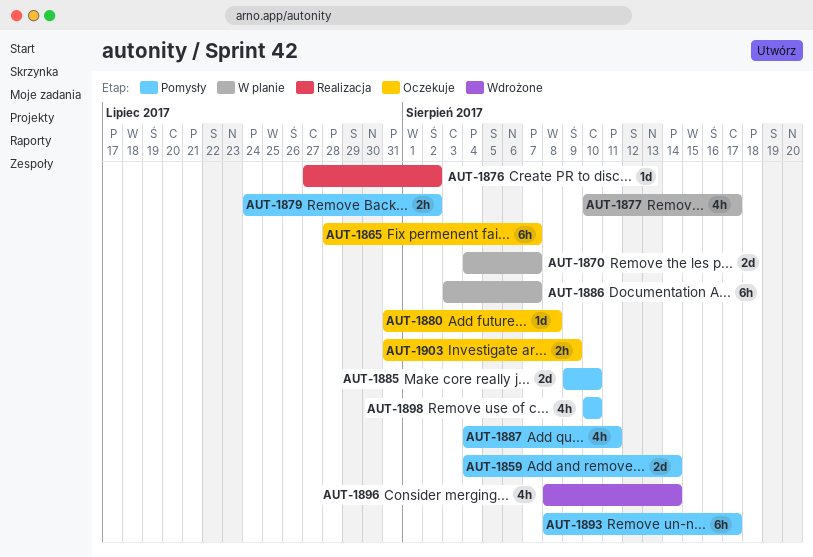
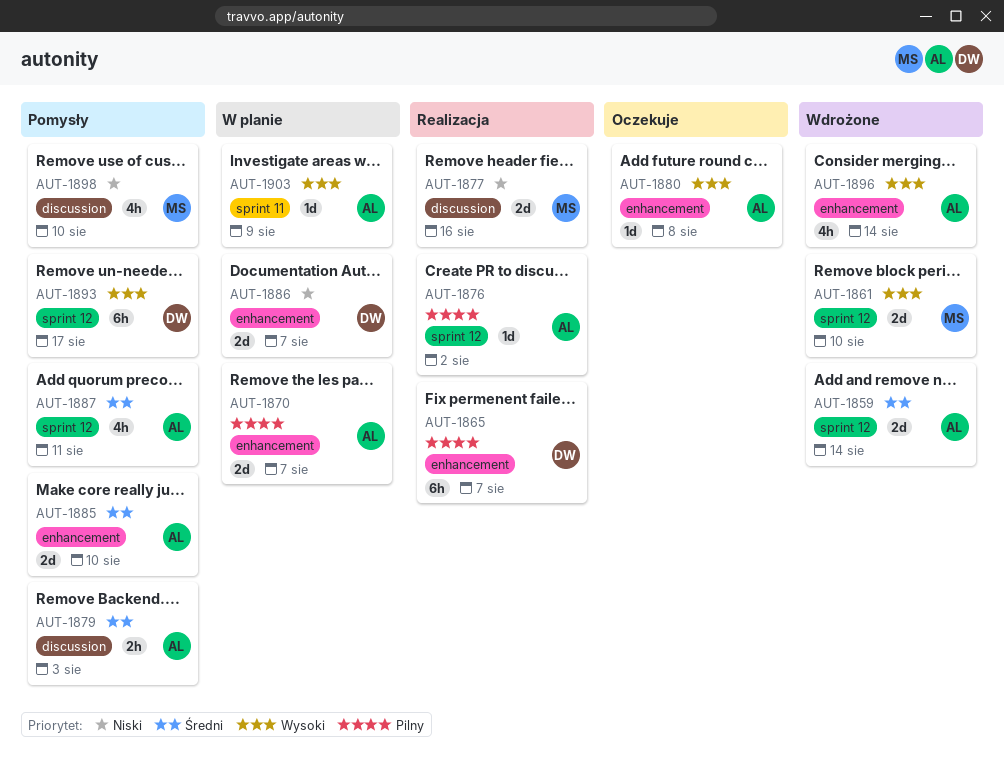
AUT-1859, status: Pomysły -> Wdrożone
AUT-1861: none -> present
AUT-1865, status: Oczekuje -> Realizacja
AUT-1877, status: W planie -> Realizacja
AUT-1877, estimate: 4h -> 2d
AUT-1877, due: Aug 17 -> Aug 16
AUT-1879, due: Aug 2 -> Aug 3
AUT-1886, estimate: 6h -> 2d
AUT-1903, status: Oczekuje -> W planie
AUT-1903, estimate: 2h -> 1d

